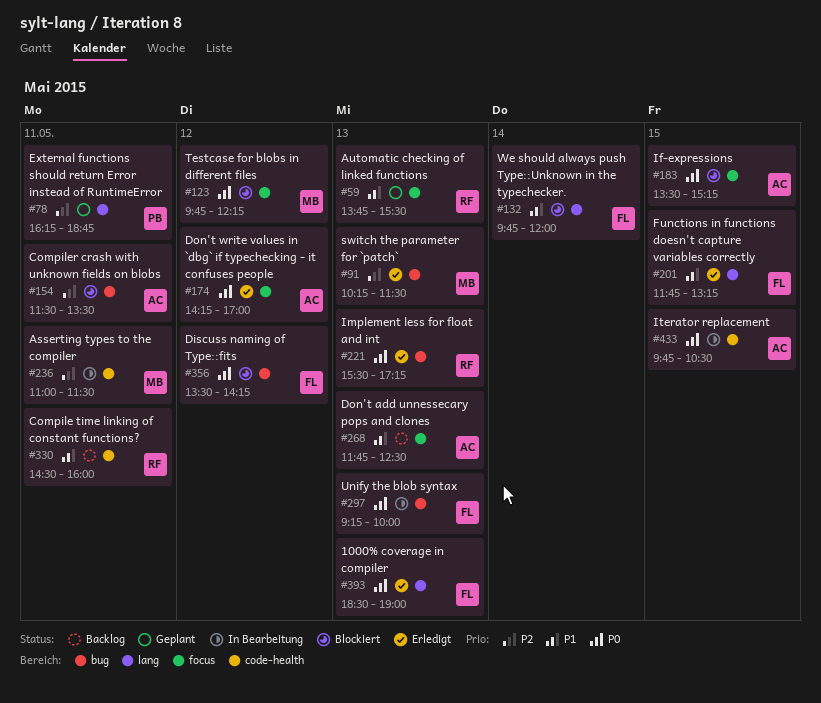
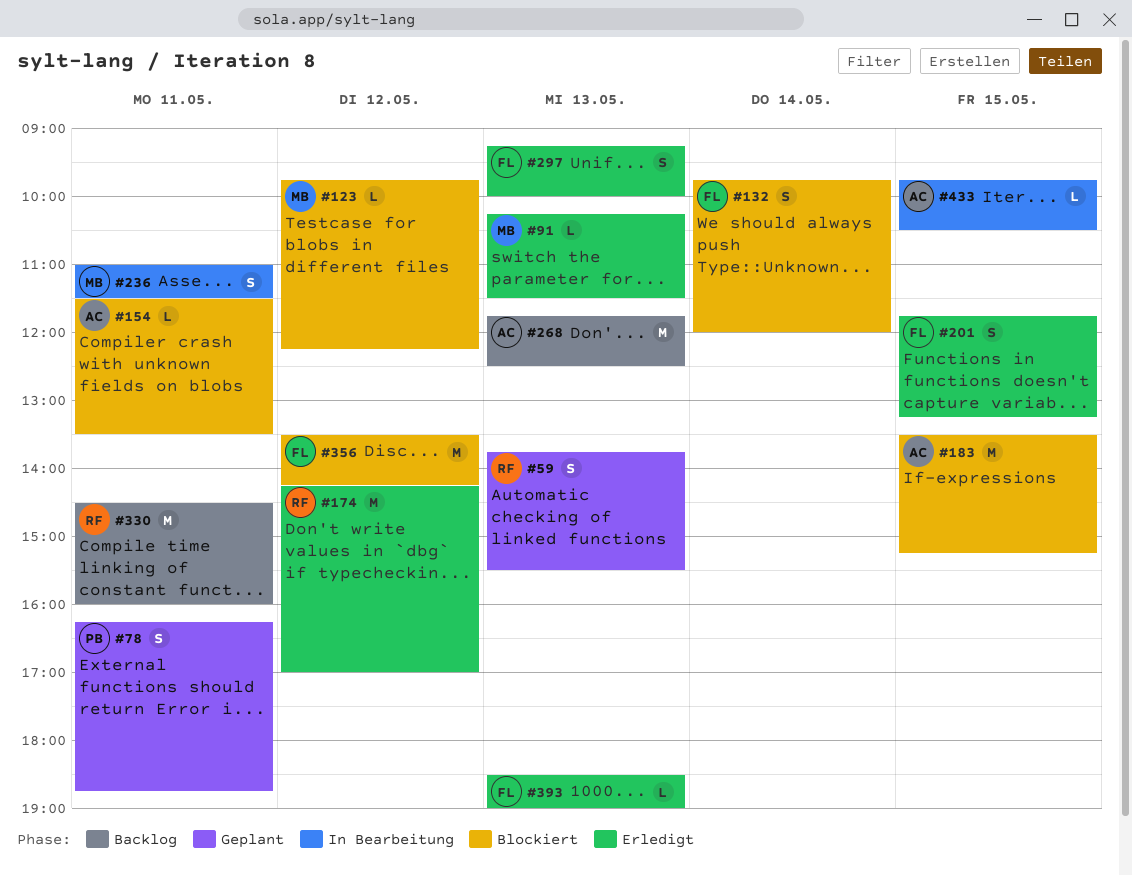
#174, owner: AC -> RF
#221: present -> none
#297, status: In Bearbeitung -> Erledigt

